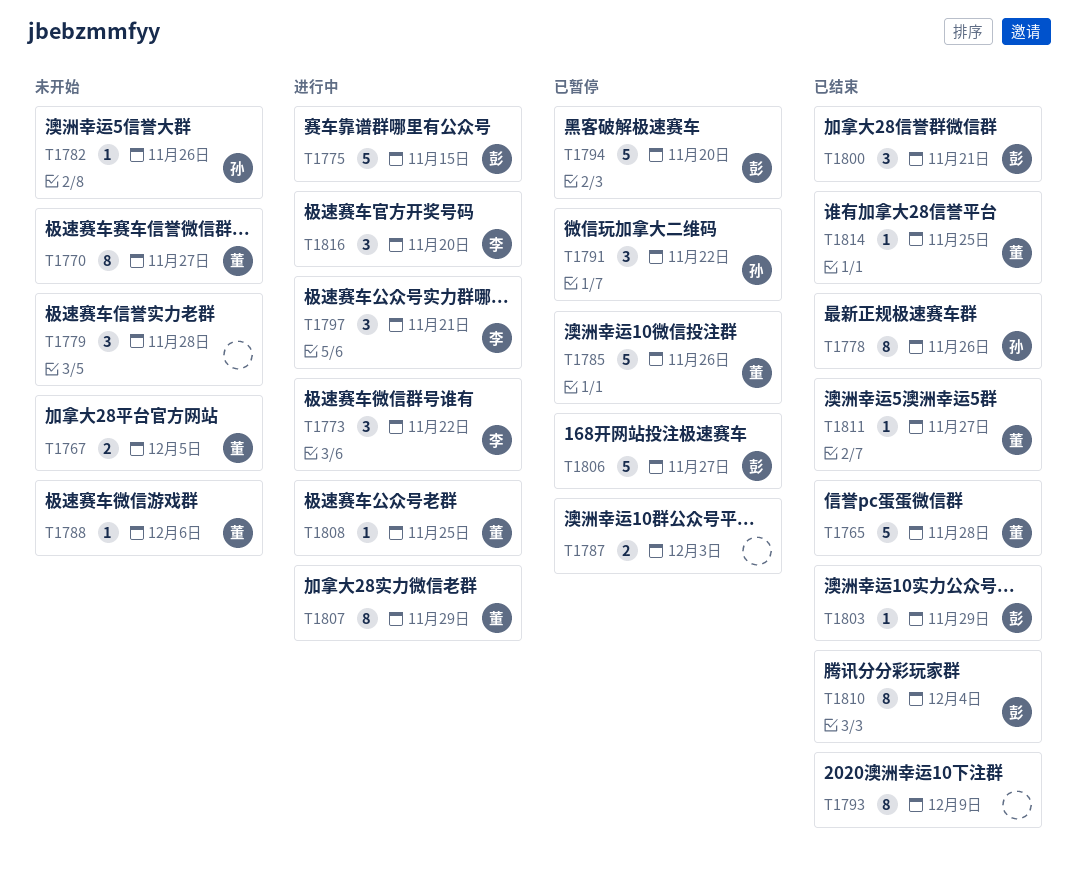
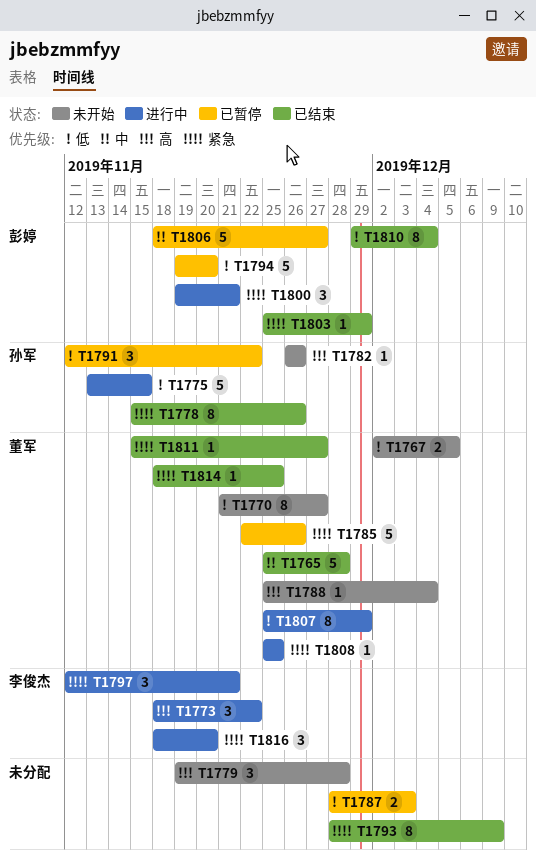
T1775, owner: 彭婷 -> 孙军
T1788, due: Dec 6 -> Dec 4
T1800, status: 已结束 -> 进行中

